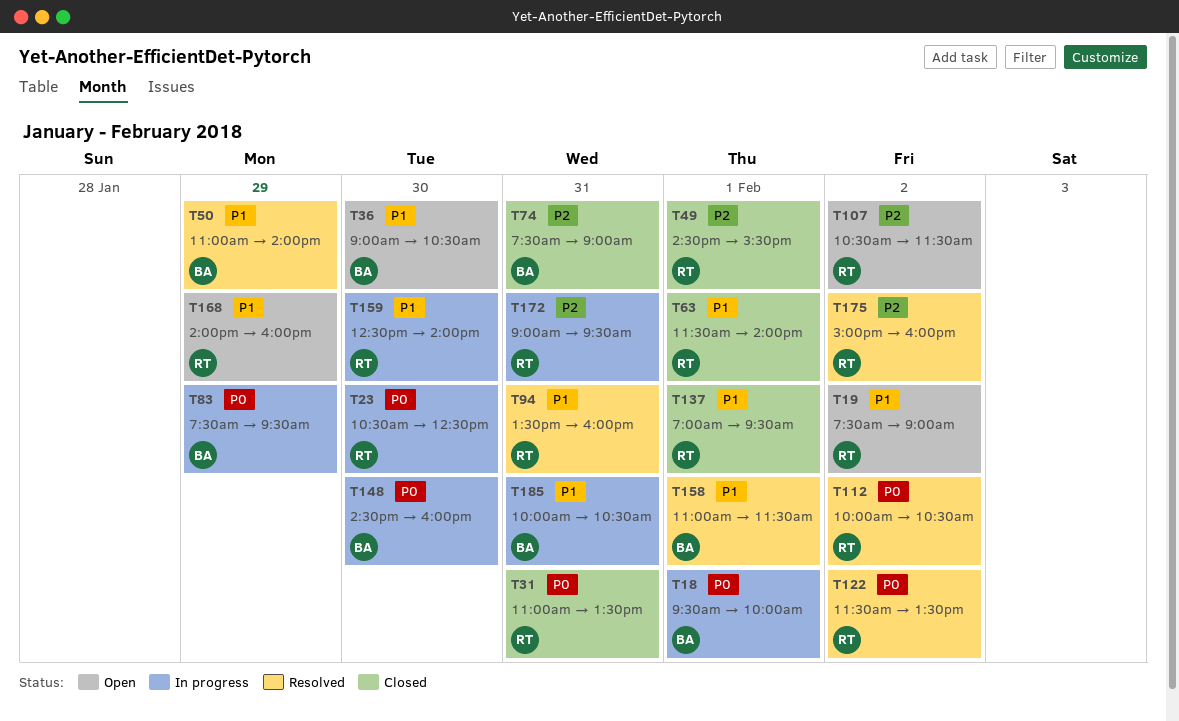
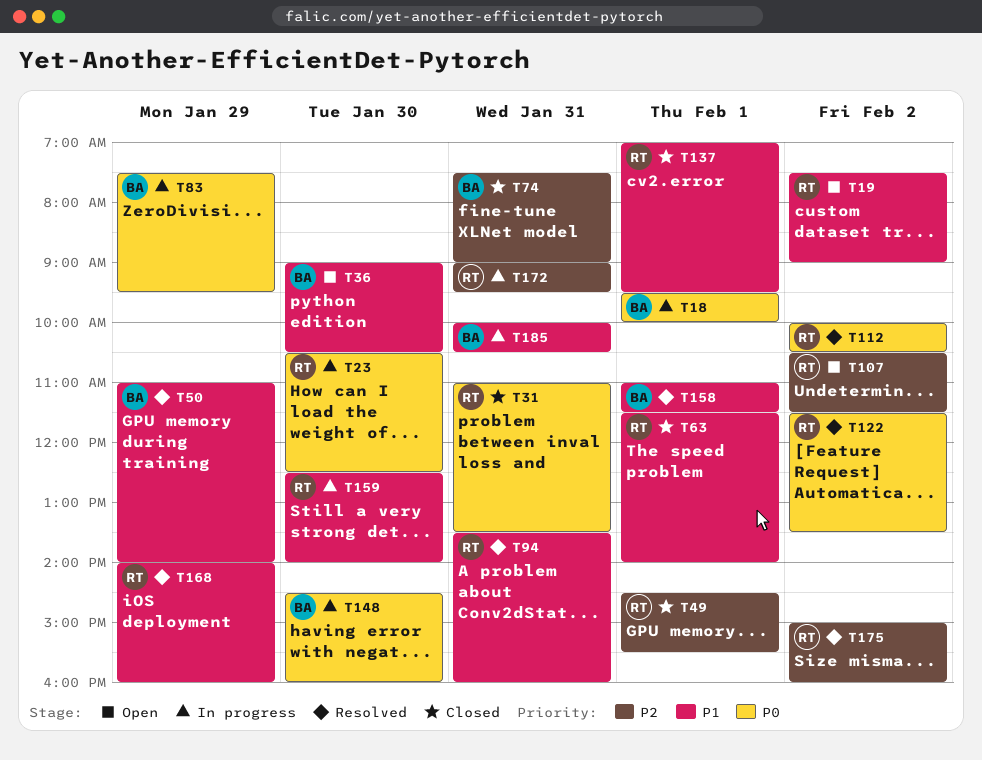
T168, status: Open -> Resolved

